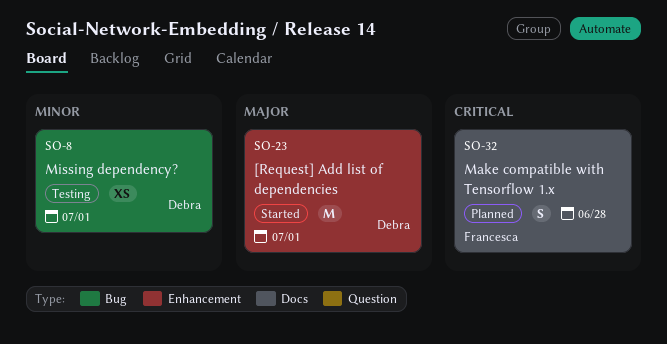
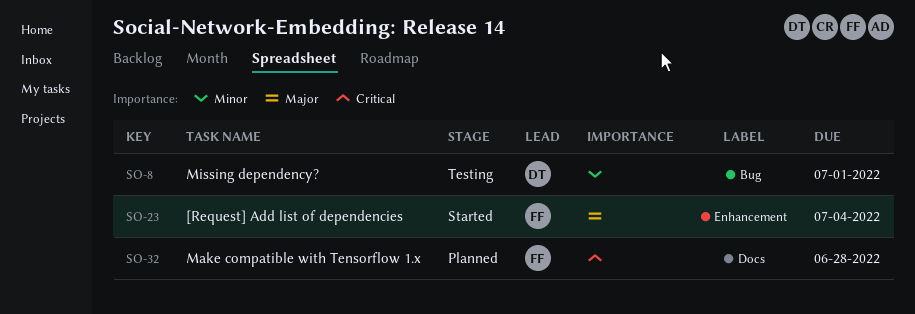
SO-23, owner: Debra -> Francesca
SO-23, due: Jul 1 -> Jul 4

